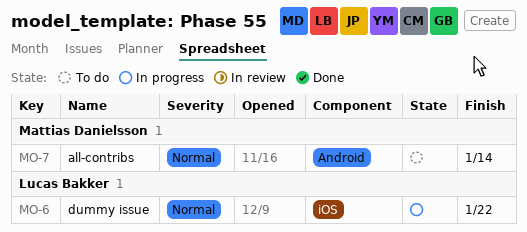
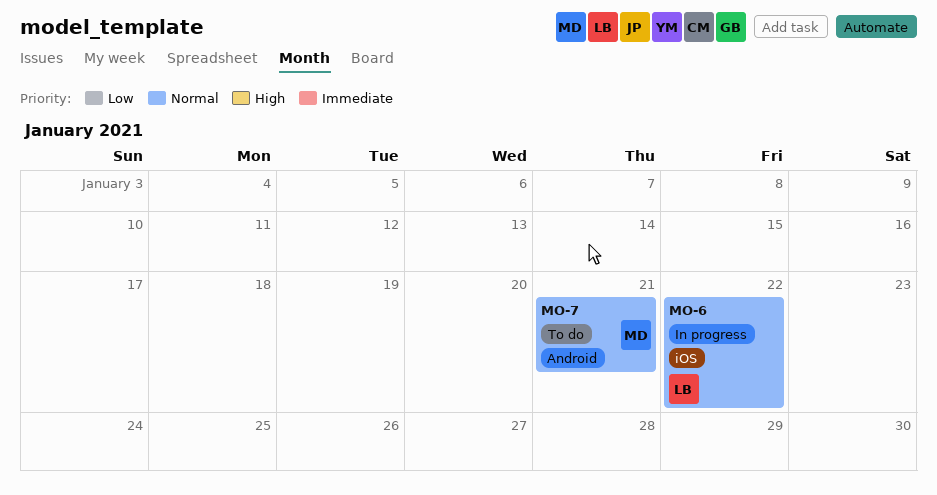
MO-7, due: Jan 14 -> Jan 21

